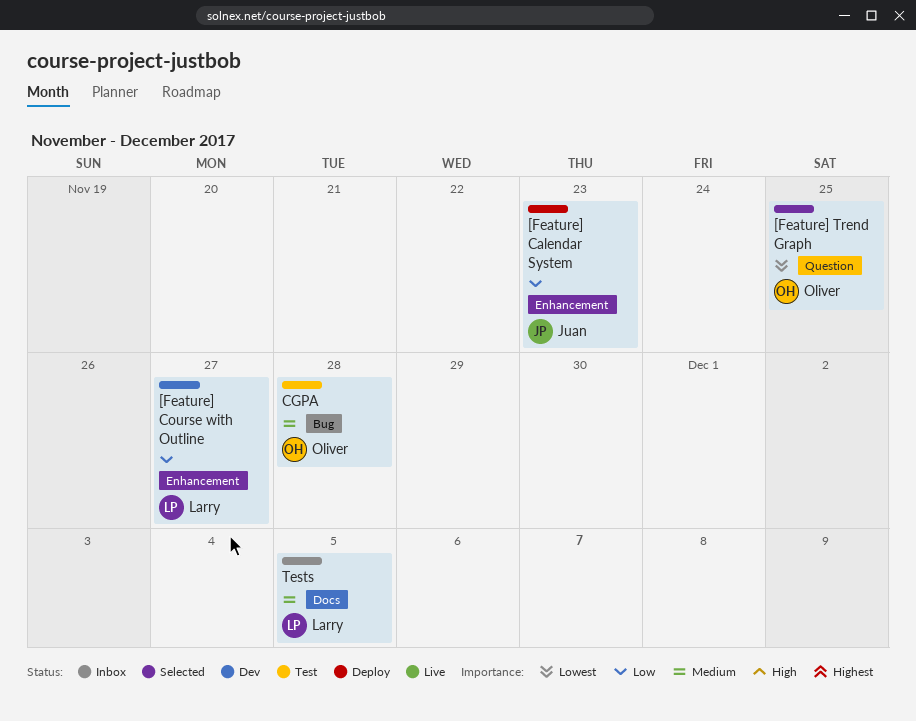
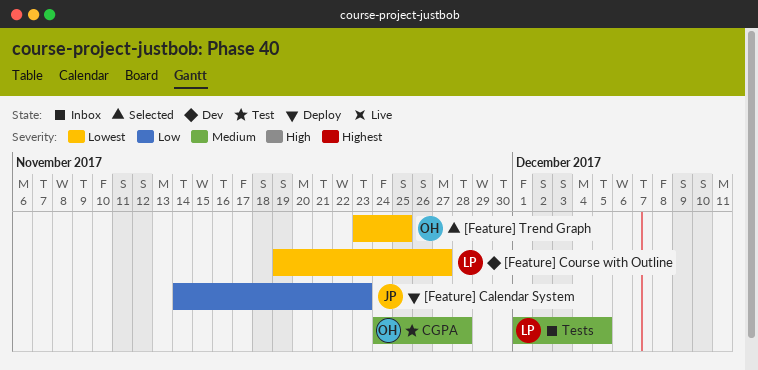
[Feature] Course with Outline, priority: Low -> Lowest

